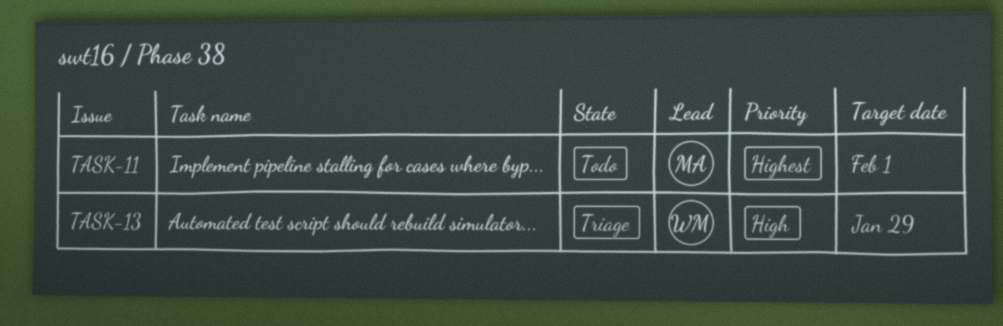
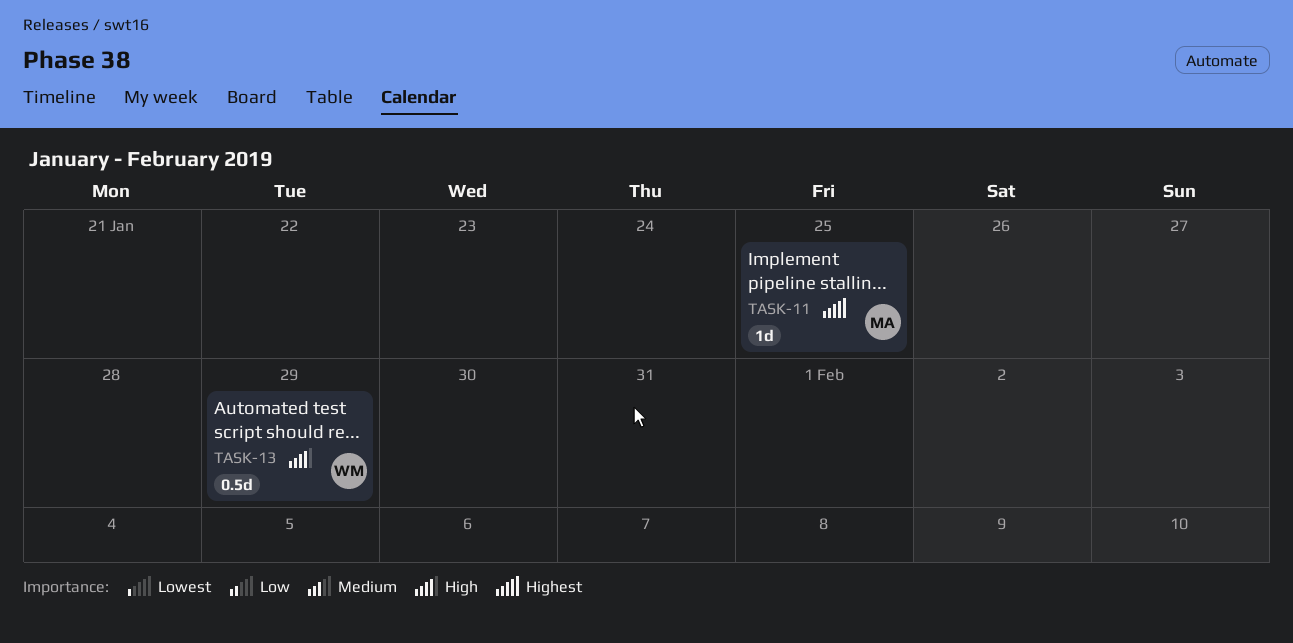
TASK-11, due: Feb 1 -> Jan 25

